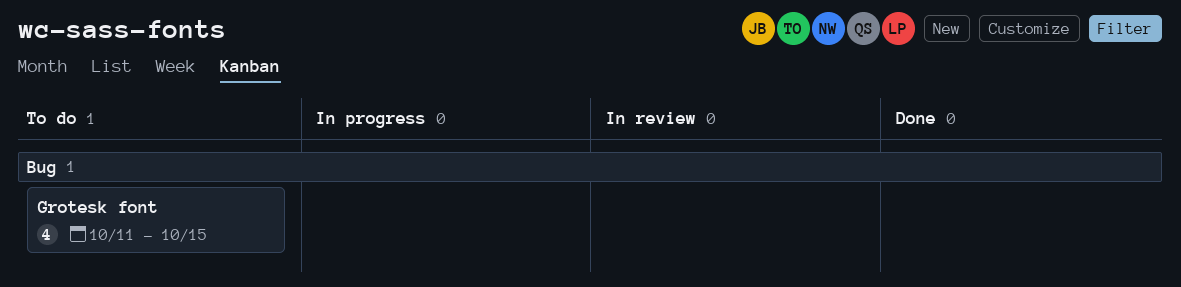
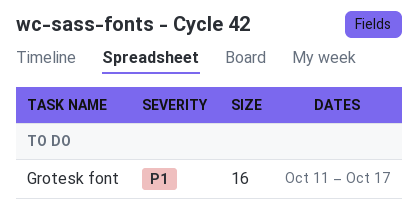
Grotesk font, estimate: 4 -> 16
Grotesk font, due: Oct 15 -> Oct 17

